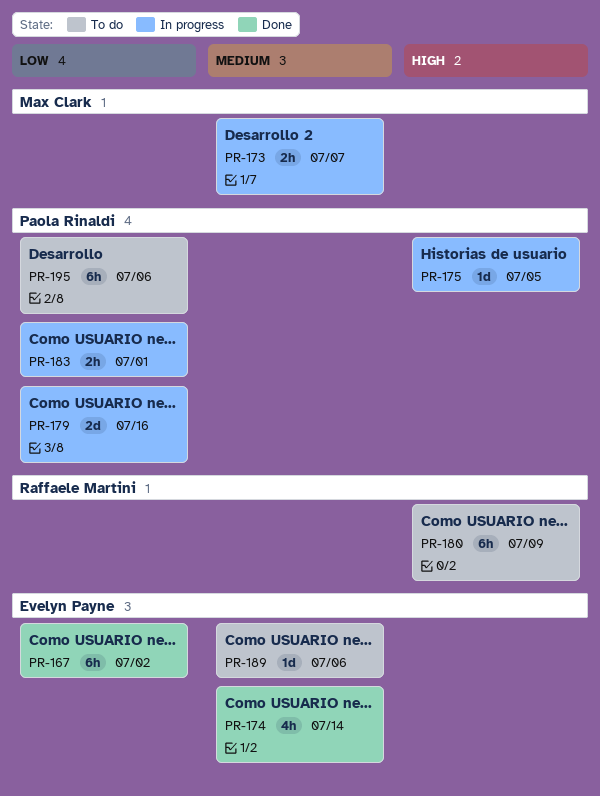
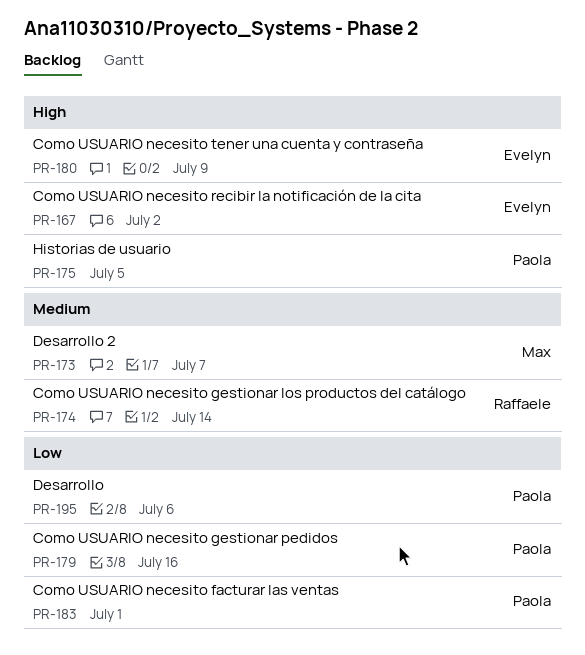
PR-167, priority: Low -> High
PR-174, owner: Evelyn Payne -> Raffaele Martini
PR-180, owner: Raffaele Martini -> Evelyn Payne
PR-189: present -> none

